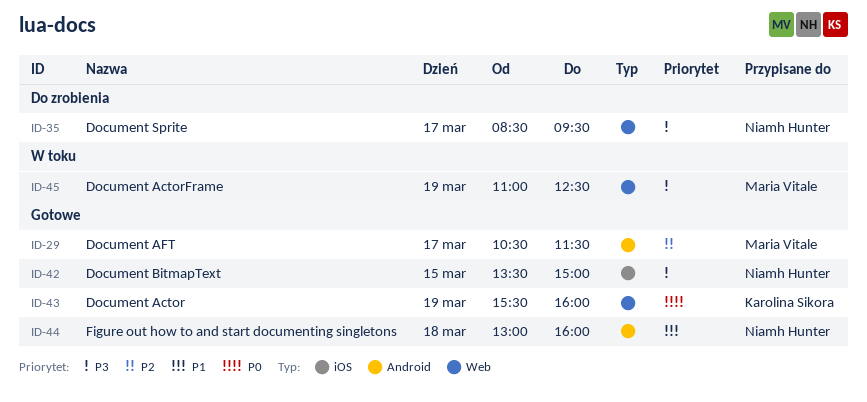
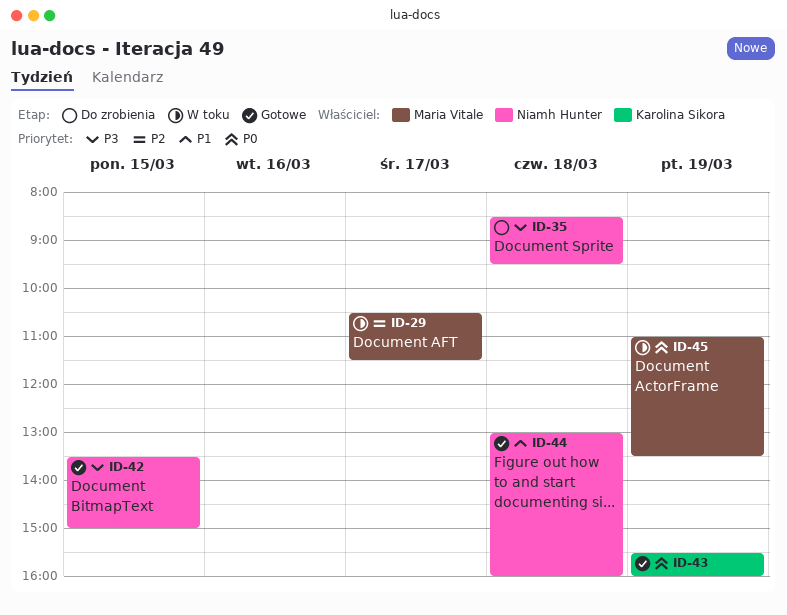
ID-29, status: Gotowe -> W toku
ID-35, day: Mar 17 -> Mar 18
ID-45, priority: P3 -> P0
ID-45, ends: 12:30 -> 13:30

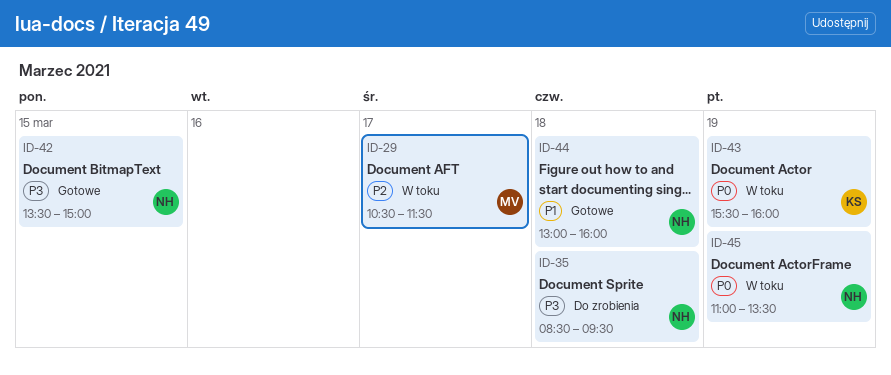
ID-43, status: Gotowe -> W toku
ID-45, owner: Maria Vitale -> Niamh Hunter

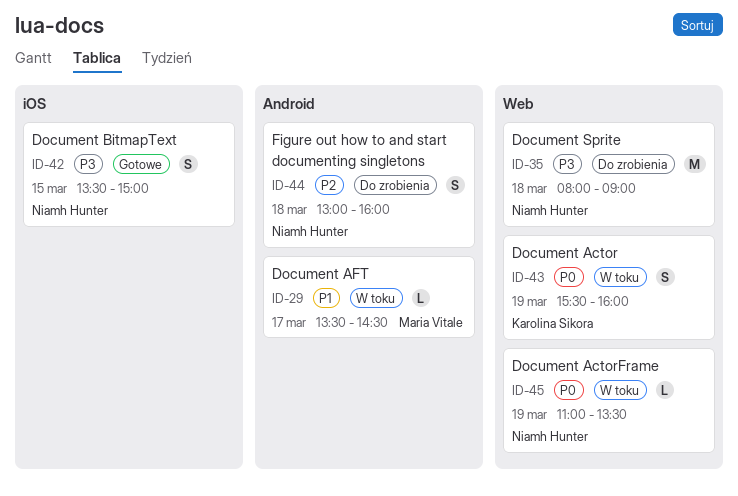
ID-29, priority: P2 -> P1
ID-29, begins: 10:30 -> 13:30
ID-29, ends: 11:30 -> 14:30
ID-35, begins: 08:30 -> 08:00
ID-35, ends: 09:30 -> 09:00
ID-44, status: Gotowe -> Do zrobienia
ID-44, priority: P1 -> P2

